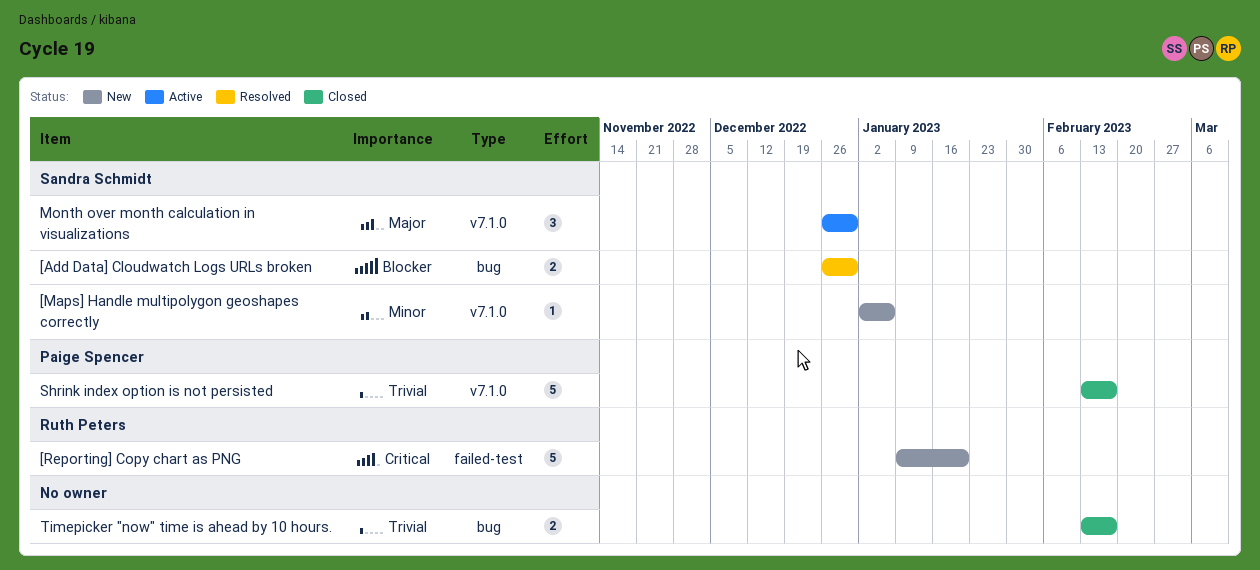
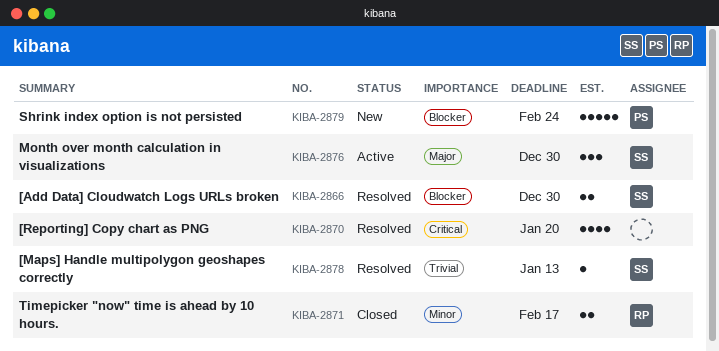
[Maps] Handle multipolygon geoshapes correctly, status: New -> Resolved
[Maps] Handle multipolygon geoshapes correctly, priority: Minor -> Trivial
[Maps] Handle multipolygon geoshapes correctly, due: Jan 6 -> Jan 13
[Reporting] Copy chart as PNG, status: New -> Resolved
[Reporting] Copy chart as PNG, owner: Ruth Peters -> none
[Reporting] Copy chart as PNG, estimate: 5 -> 4
Shrink index option is not persisted, status: Closed -> New
Shrink index option is not persisted, priority: Trivial -> Blocker
Shrink index option is not persisted, due: Feb 17 -> Feb 24
Timepicker "now" time is ahead by 10 hours., owner: none -> Ruth Peters
Timepicker "now" time is ahead by 10 hours., priority: Trivial -> Minor

